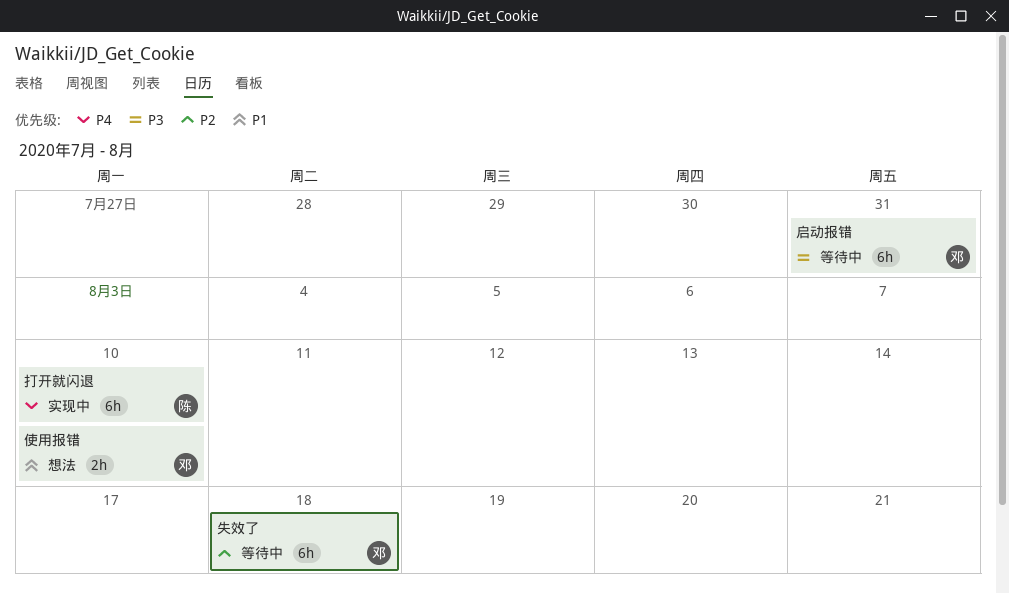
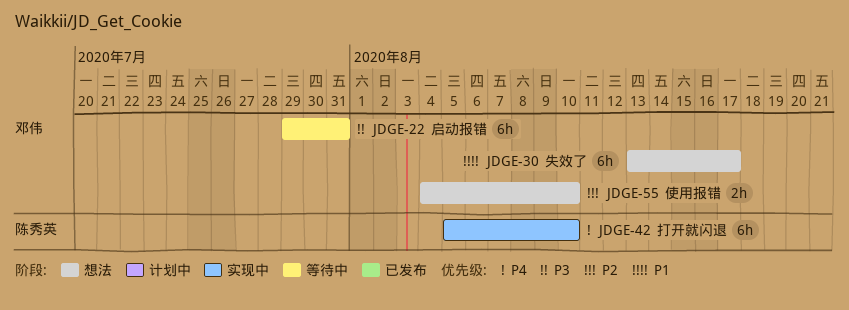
使用报错, priority: P1 -> P2
失效了, status: 等待中 -> 想法
失效了, priority: P2 -> P1
失效了, due: Aug 18 -> Aug 17

